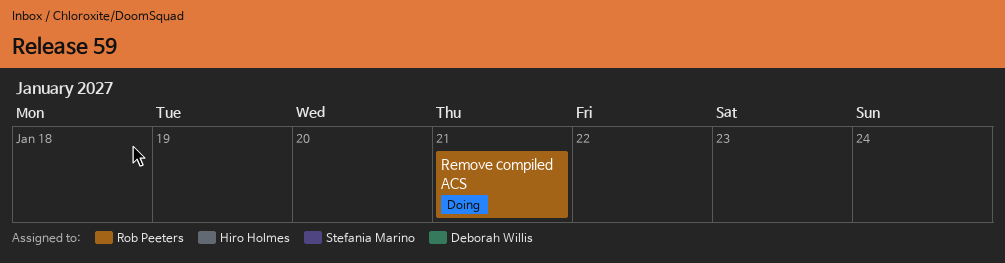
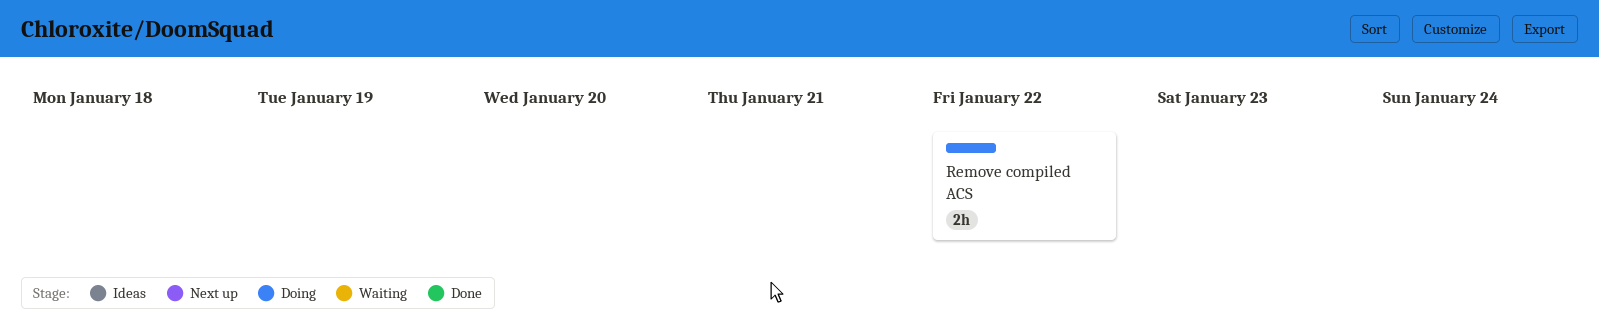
Remove compiled ACS, due: Jan 21 -> Jan 22

